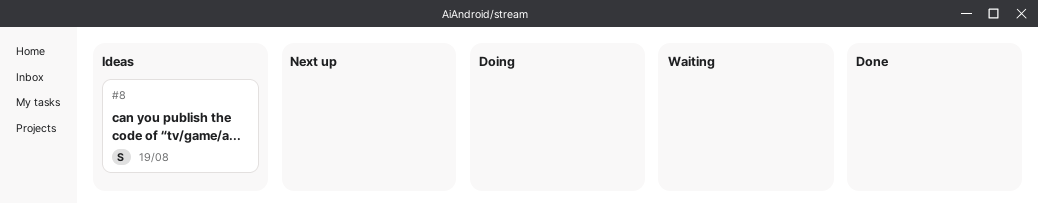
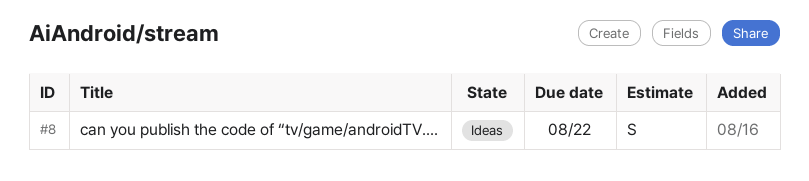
#8, due: Aug 19 -> Aug 22

